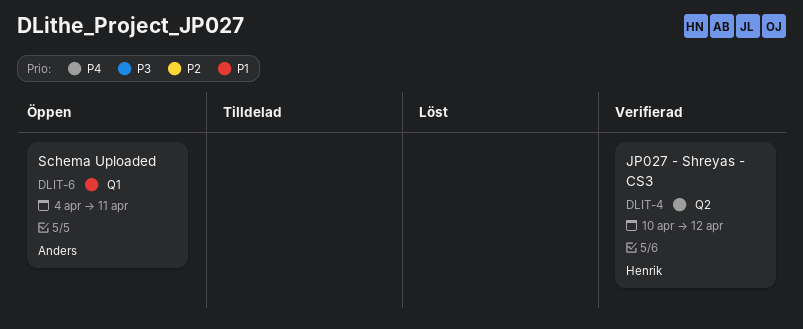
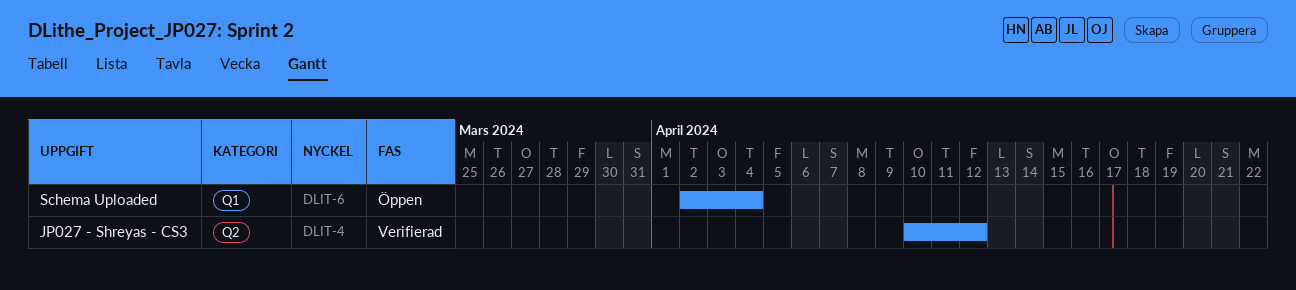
DLIT-6, start: Apr 4 -> Apr 2
DLIT-6, due: Apr 11 -> Apr 4

